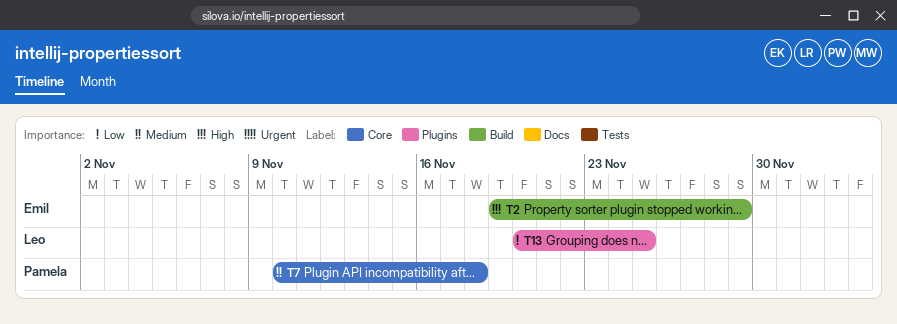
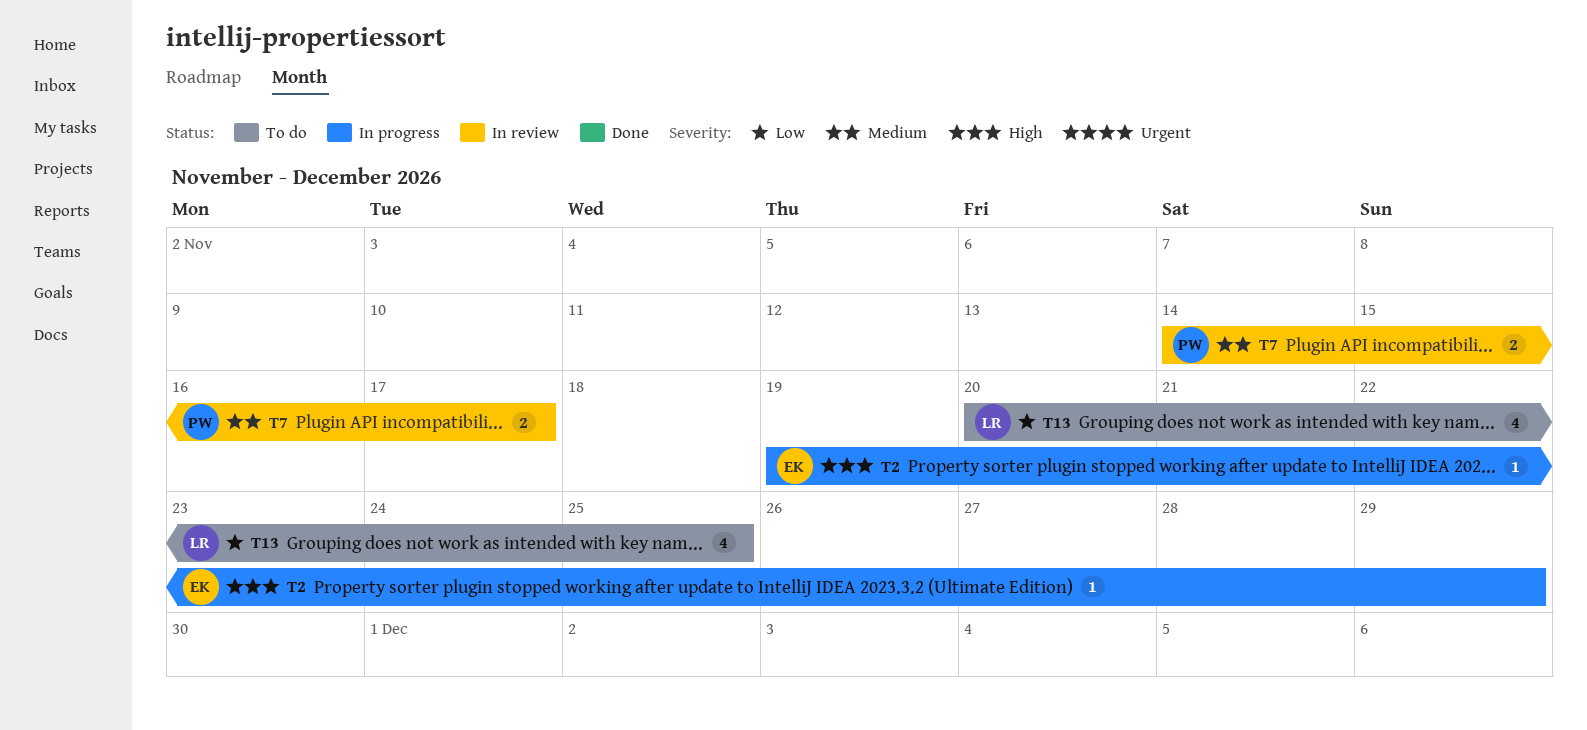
T7, start: Nov 10 -> Nov 14
T7, due: Nov 18 -> Nov 17

